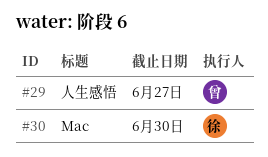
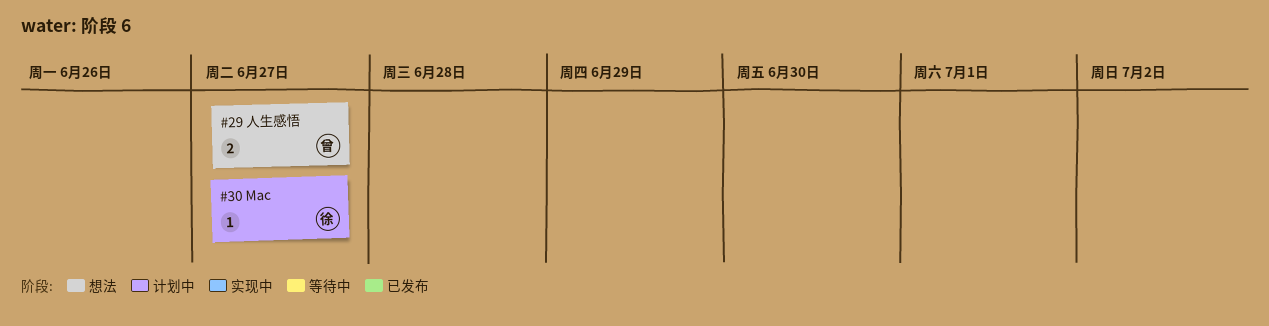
#30, due: Jun 30 -> Jun 27

